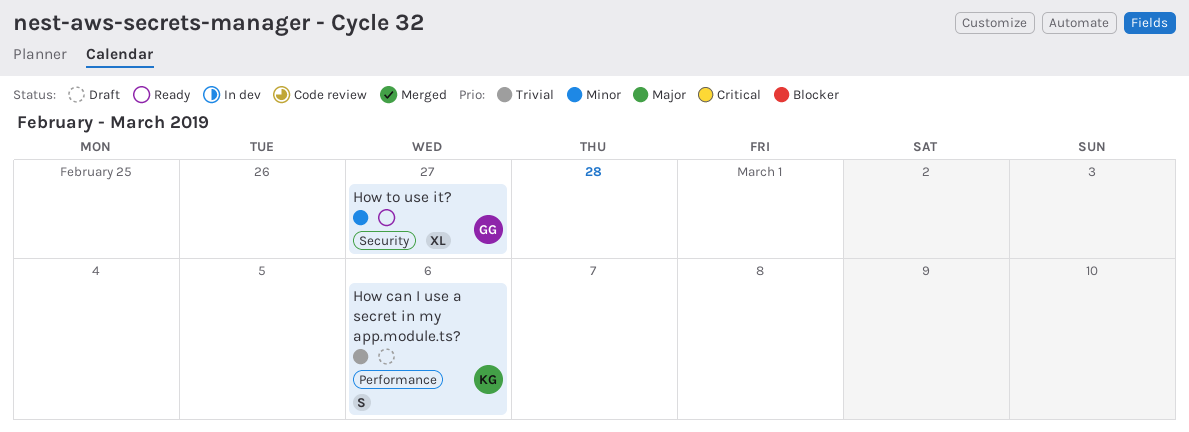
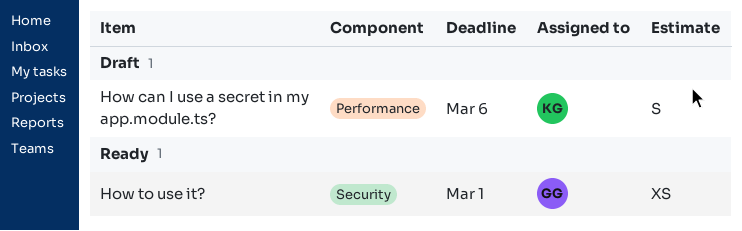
How to use it?, estimate: XL -> XS
How to use it?, due: Feb 27 -> Mar 1

